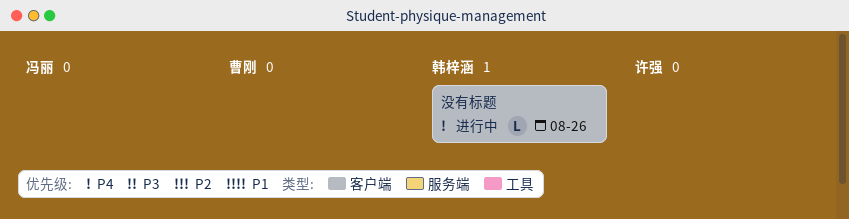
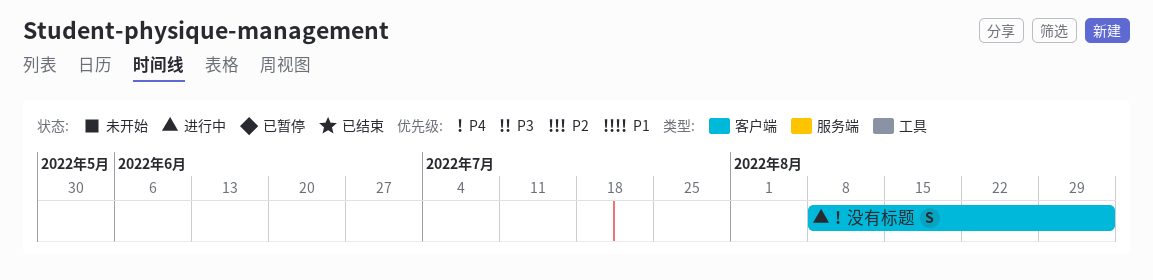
没有标题, estimate: L -> S
没有标题, due: Aug 26 -> Sep 2

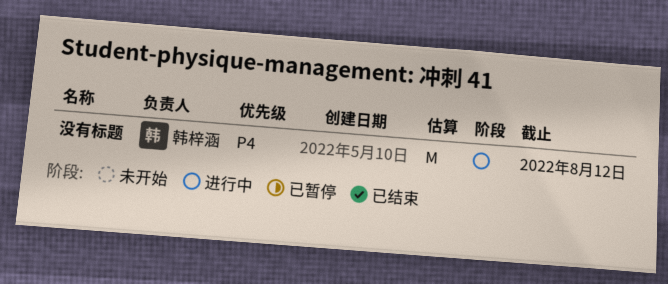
没有标题, estimate: S -> M
没有标题, due: Sep 2 -> Aug 12

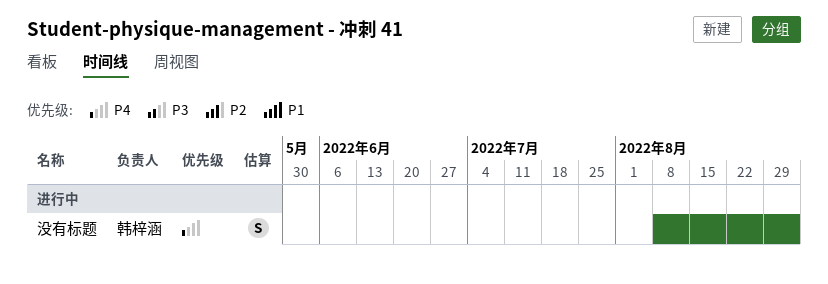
没有标题, estimate: M -> S
没有标题, due: Aug 12 -> Sep 2

